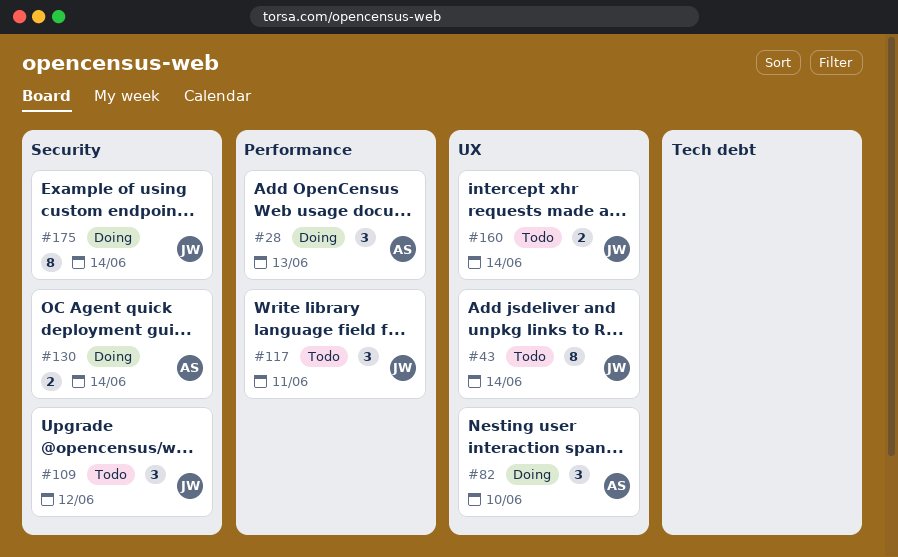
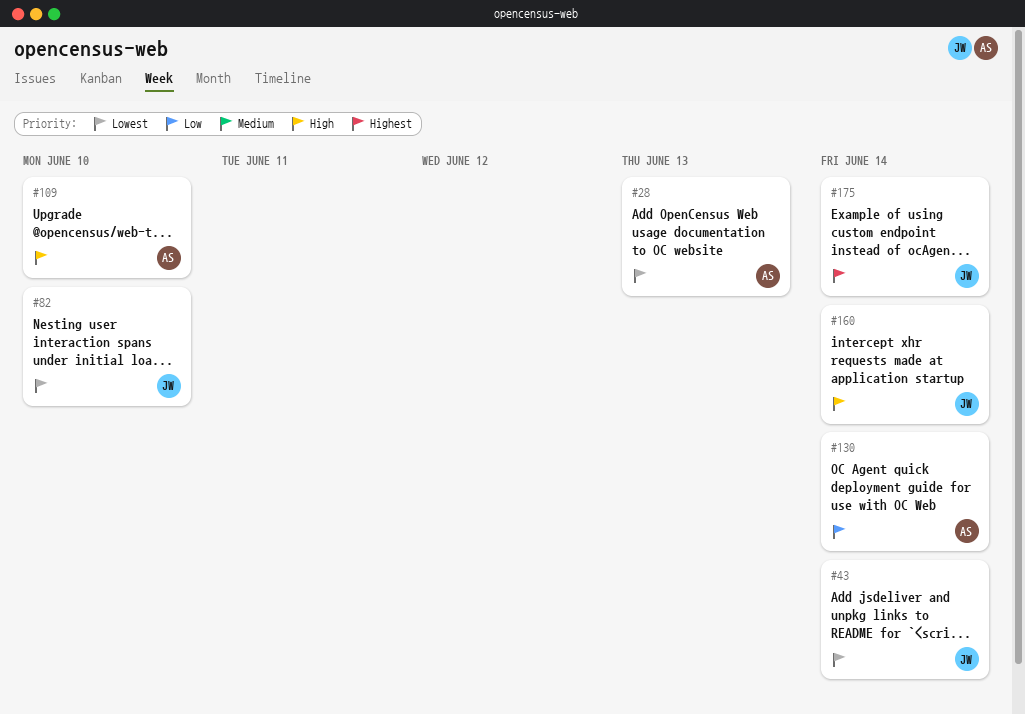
#82, owner: AS -> JW
#109, owner: JW -> AS
#109, due: Jun 12 -> Jun 10
#117: present -> none

